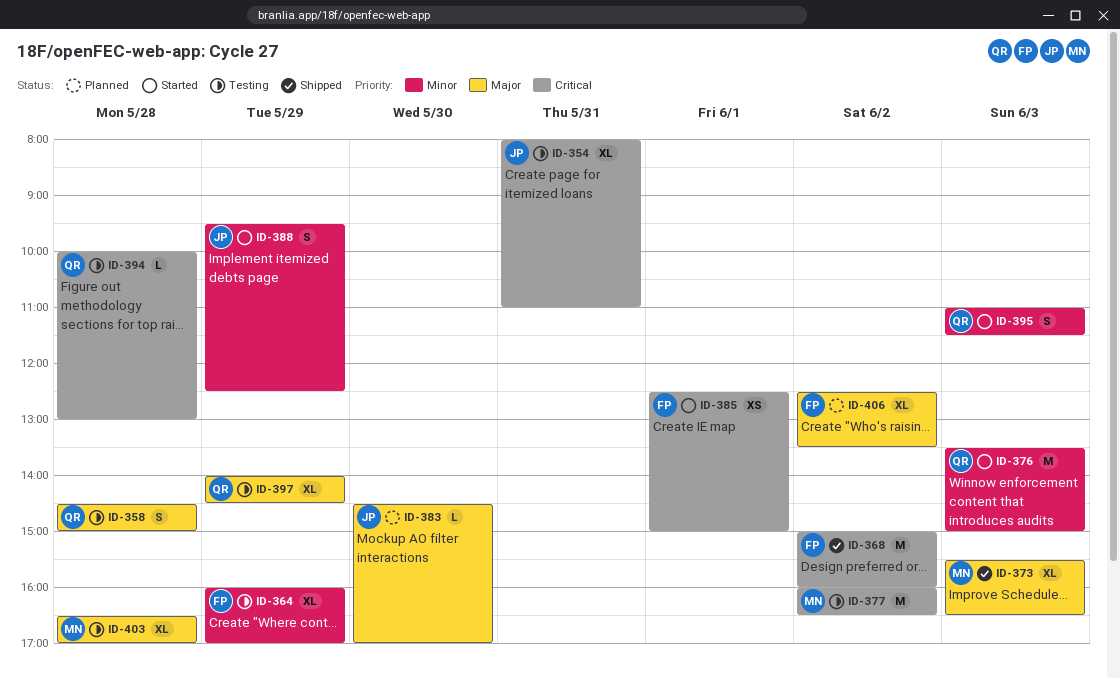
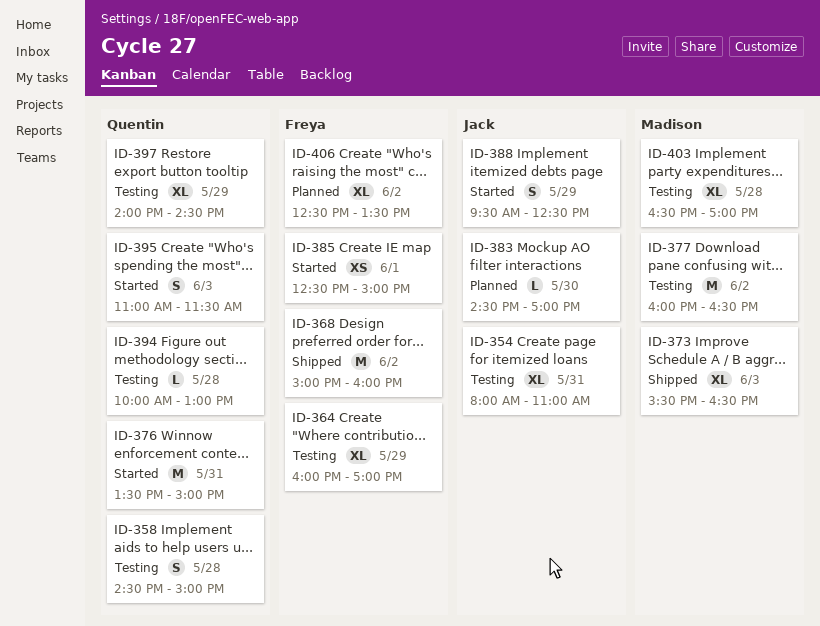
ID-376, day: Jun 3 -> May 31

